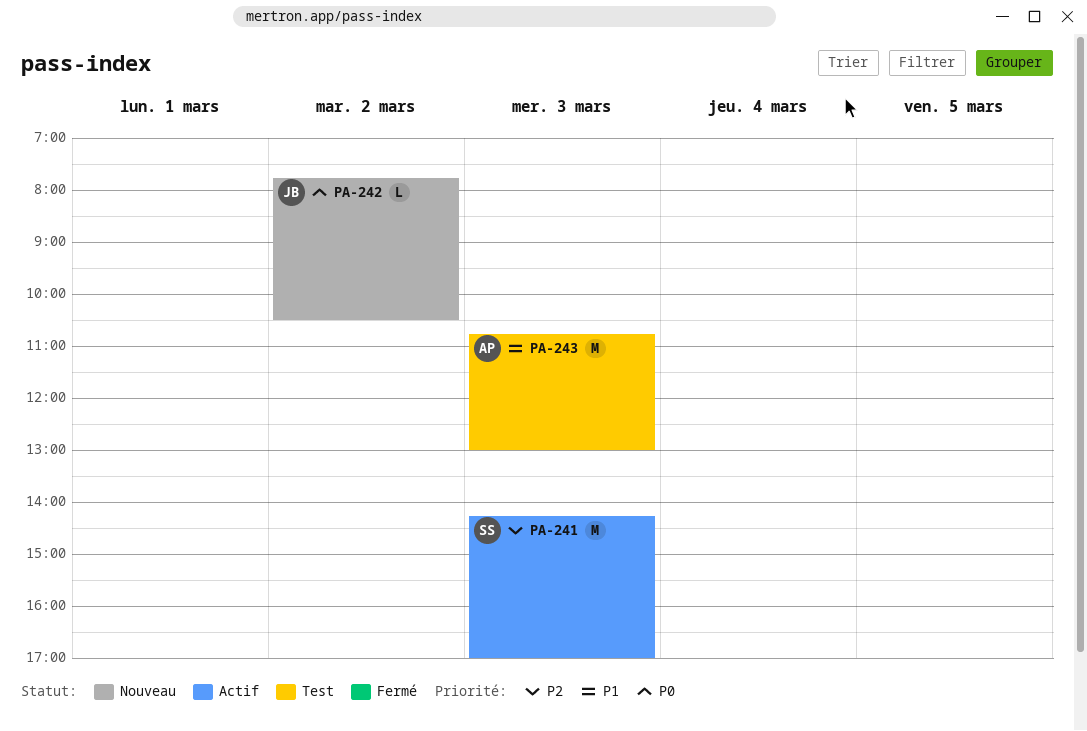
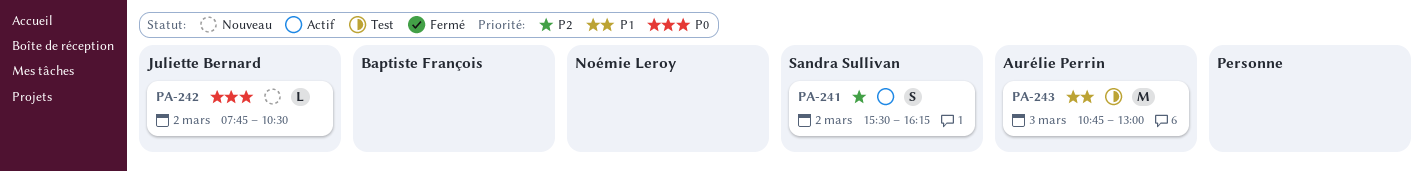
PA-241, estimate: M -> S
PA-241, day: Mar 3 -> Mar 2
PA-241, begins: 14:15 -> 15:30
PA-241, ends: 17:00 -> 16:15

